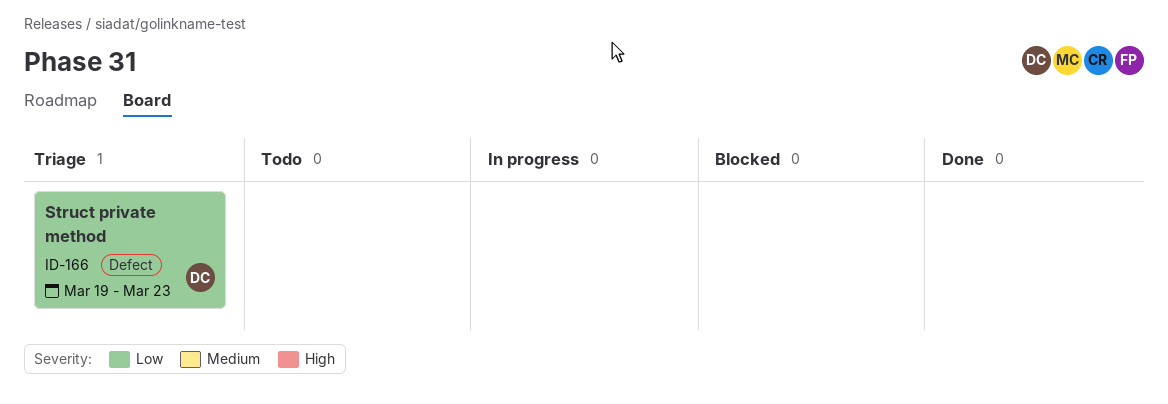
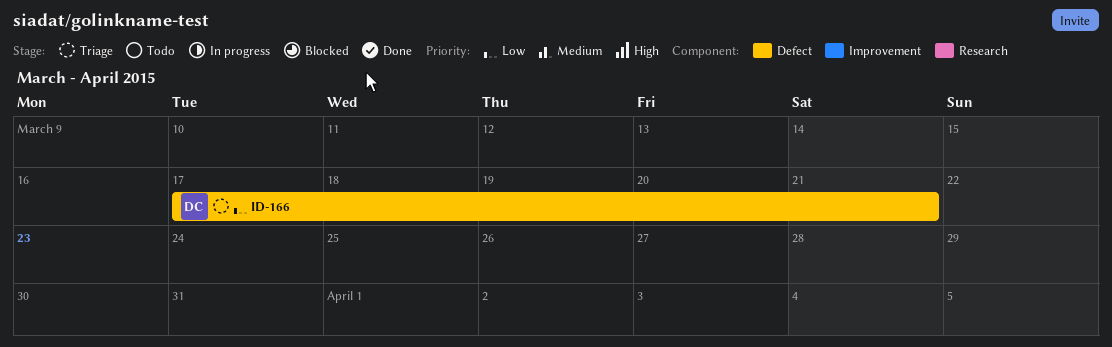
ID-166, start: Mar 19 -> Mar 17
ID-166, due: Mar 23 -> Mar 21

